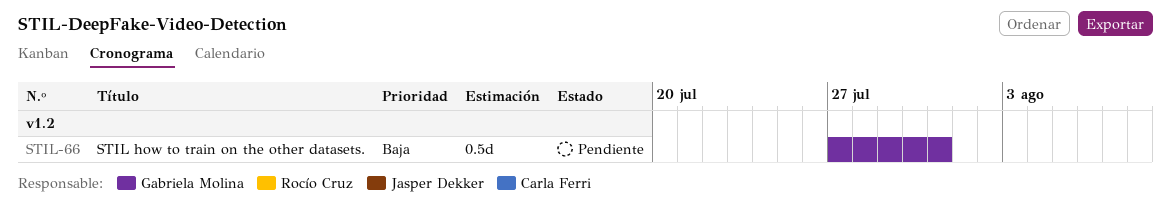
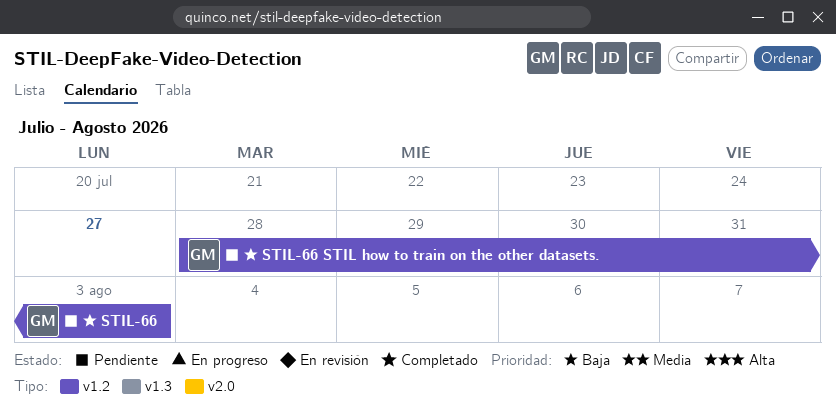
STIL-66, start: Jul 27 -> Jul 28
STIL-66, due: Jul 31 -> Aug 3

